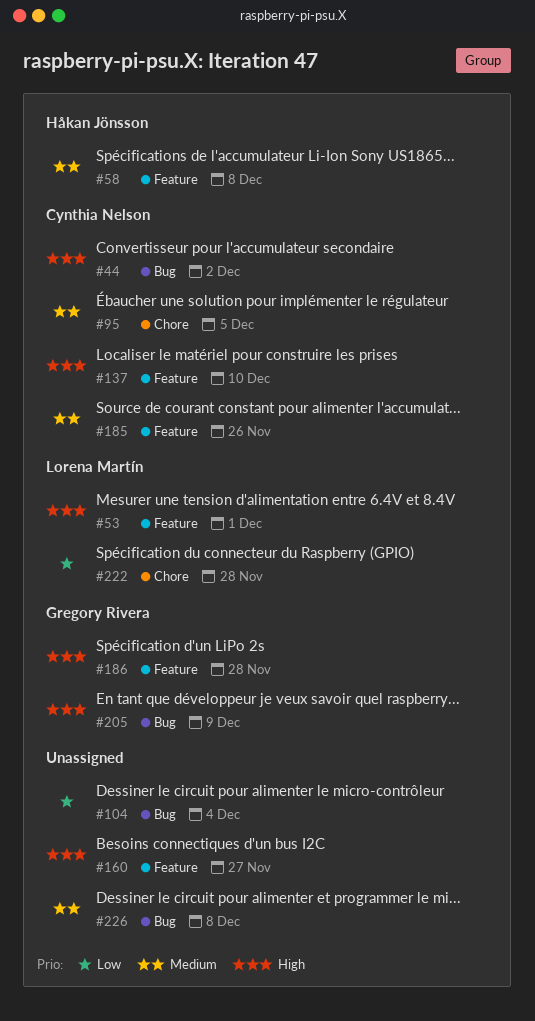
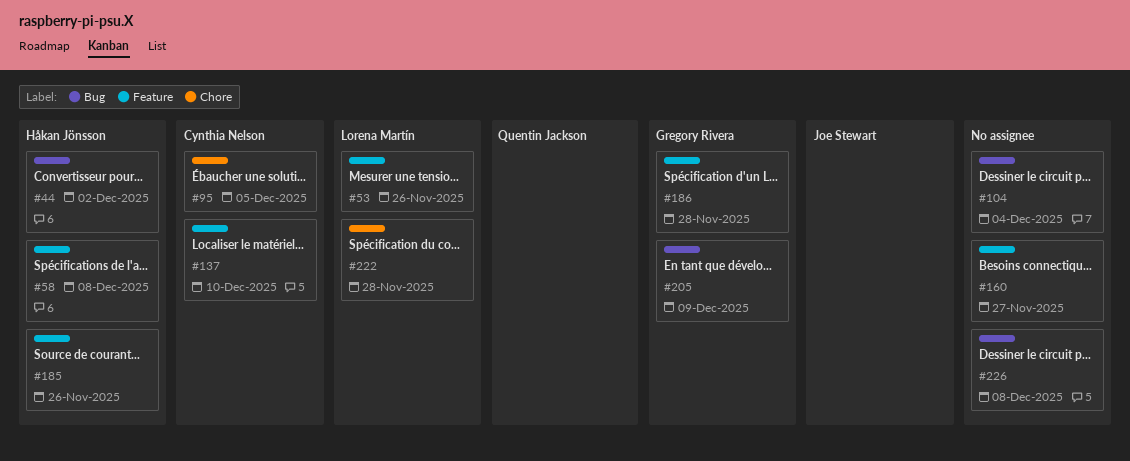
#44, owner: Cynthia Nelson -> Håkan Jönsson
#53, due: Dec 1 -> Nov 26
#185, owner: Cynthia Nelson -> Håkan Jönsson

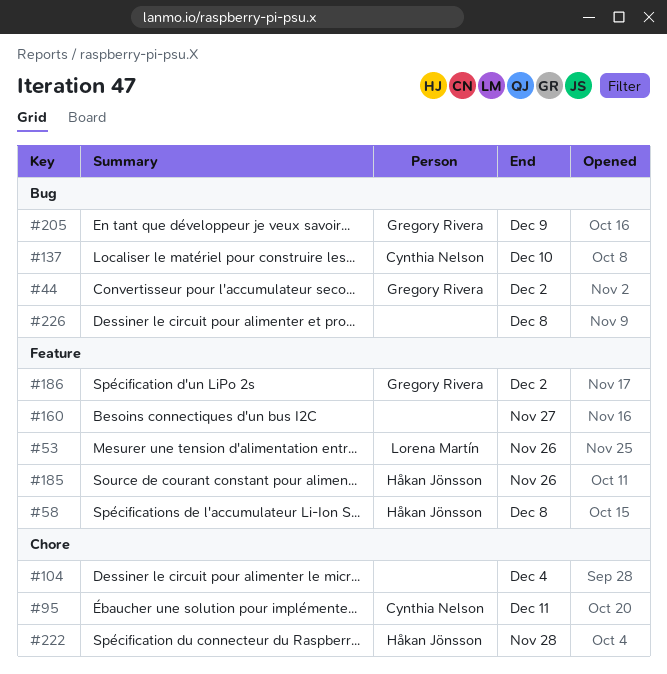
#44, owner: Håkan Jönsson -> Gregory Rivera
#95, due: Dec 5 -> Dec 11
#104, label: Bug -> Chore
#137, label: Feature -> Bug
#186, due: Nov 28 -> Dec 2
#222, owner: Lorena Martín -> Håkan Jönsson

